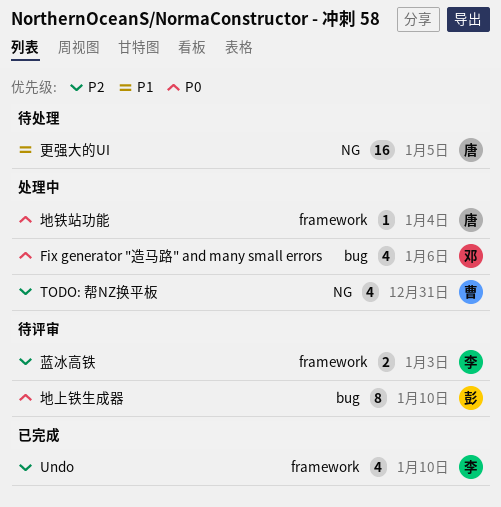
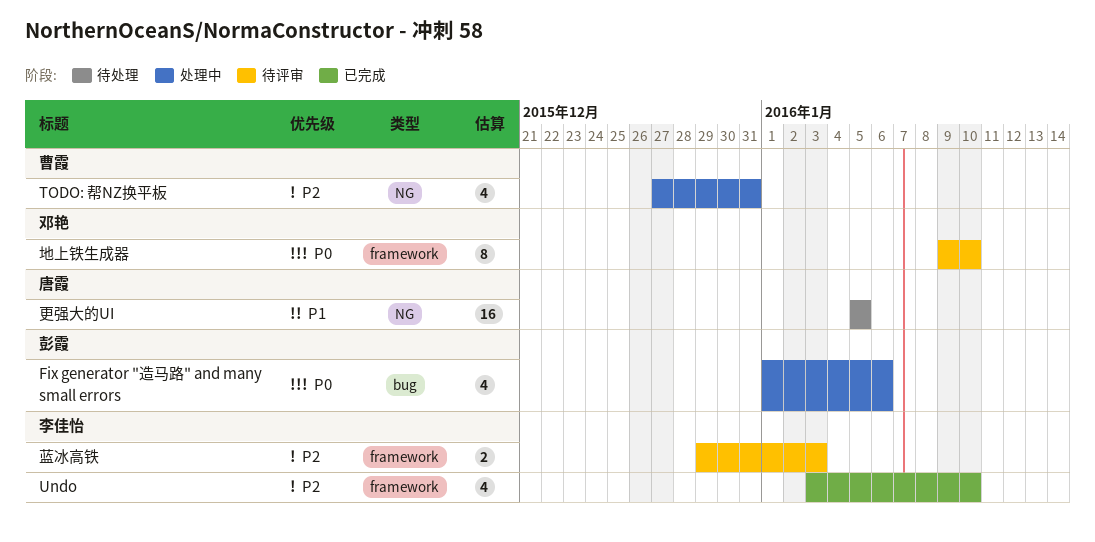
Fix generator "造马路" and many small errors, owner: 邓艳 -> 彭霞
地上铁生成器, owner: 彭霞 -> 邓艳
地上铁生成器, label: bug -> framework
地铁站功能: present -> none

